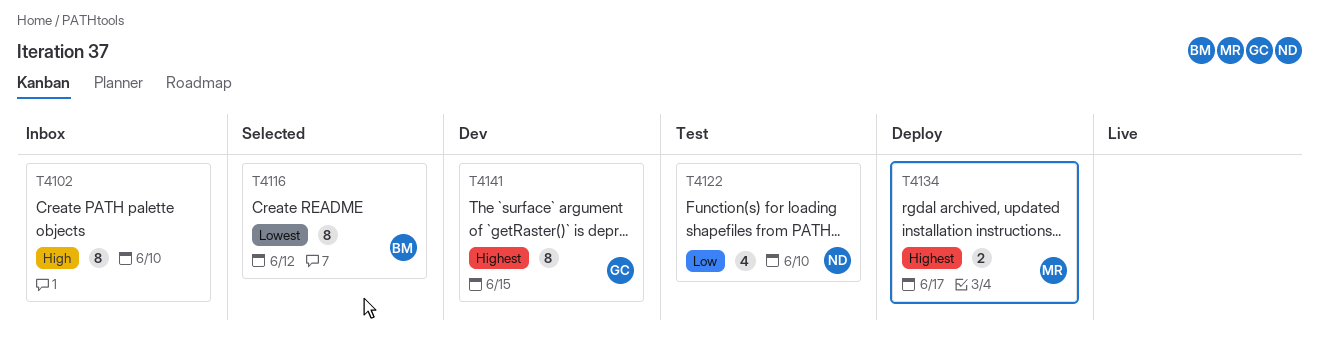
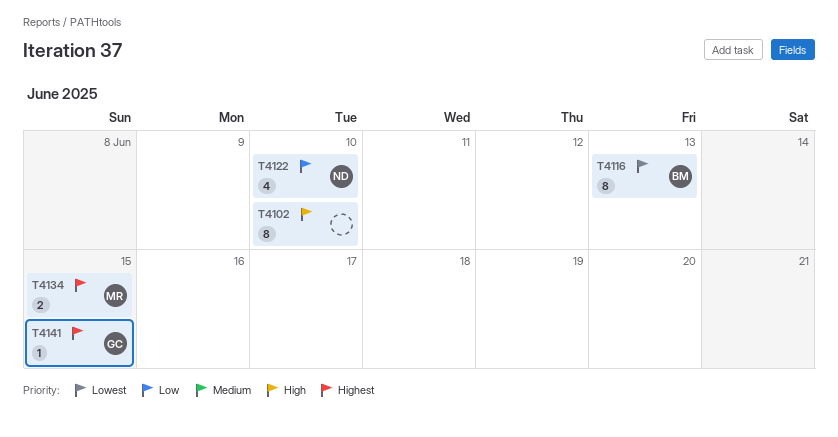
T4116, due: Jun 12 -> Jun 13
T4134, due: Jun 17 -> Jun 15
T4141, estimate: 8 -> 1

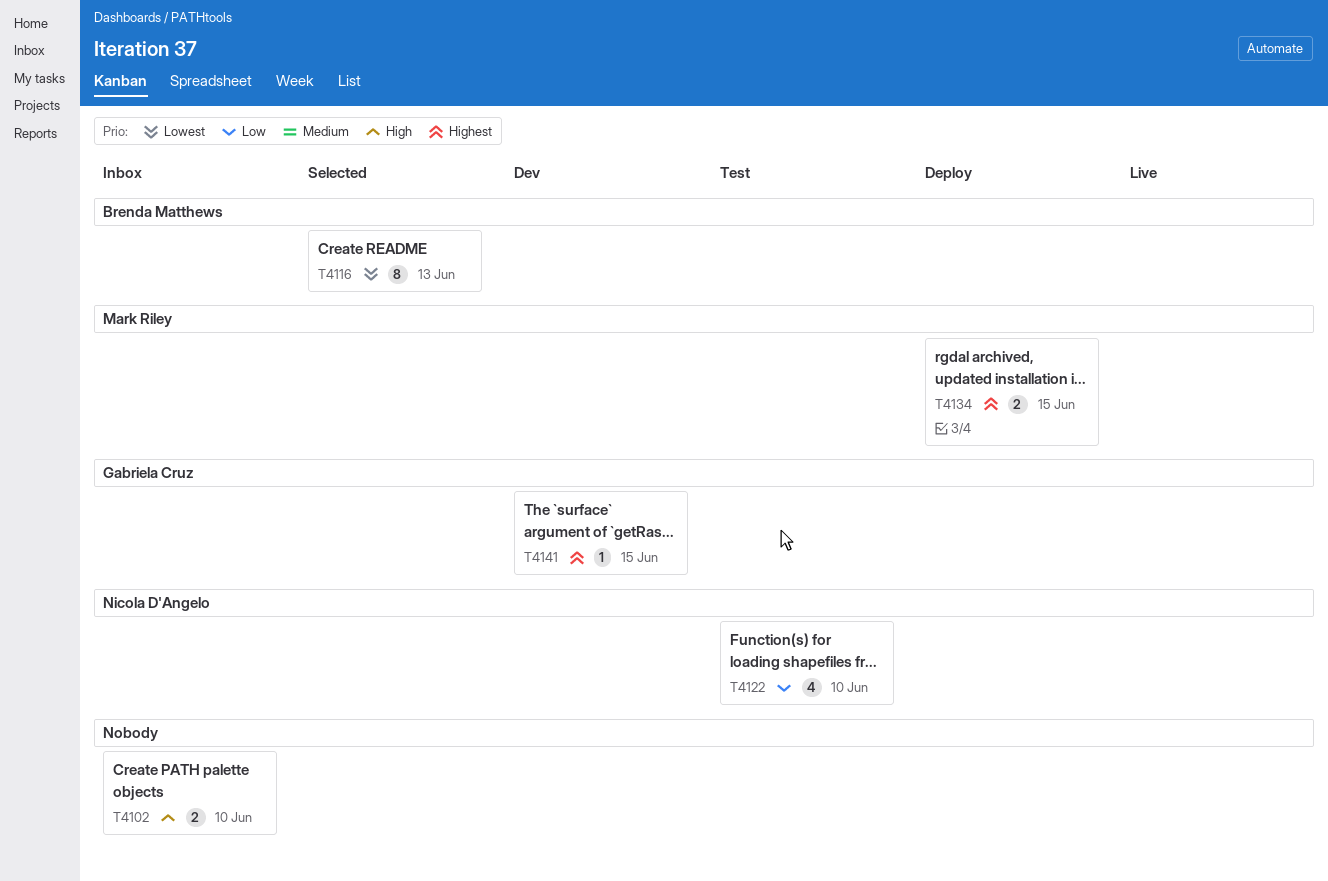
T4102, estimate: 8 -> 2

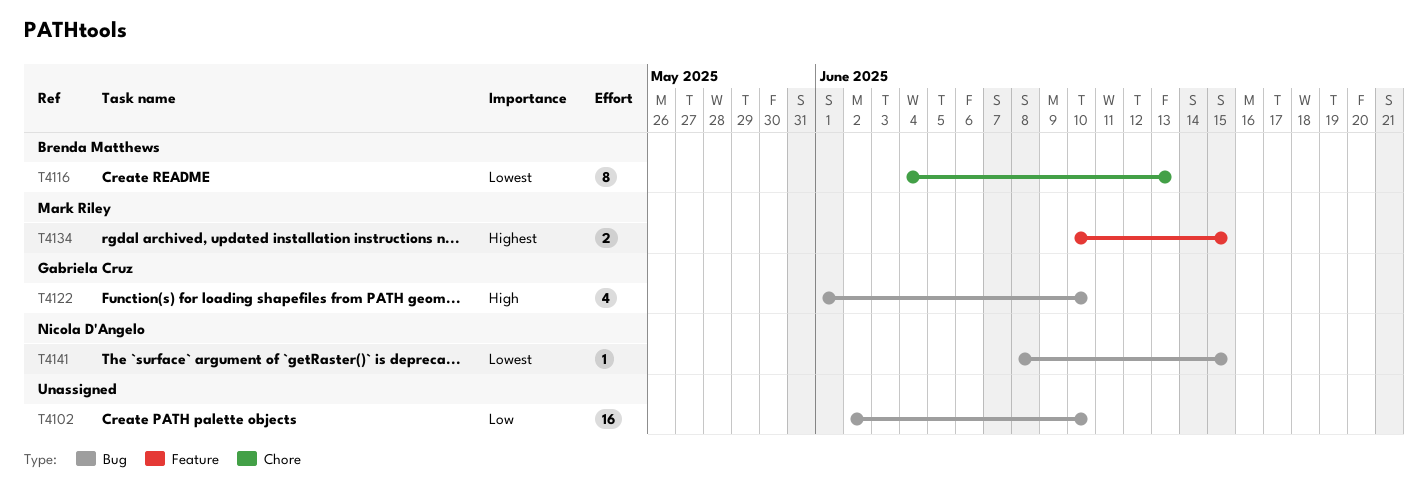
T4102, priority: High -> Low
T4102, estimate: 2 -> 16
T4122, owner: Nicola D'Angelo -> Gabriela Cruz
T4122, priority: Low -> High
T4141, owner: Gabriela Cruz -> Nicola D'Angelo
T4141, priority: Highest -> Lowest

